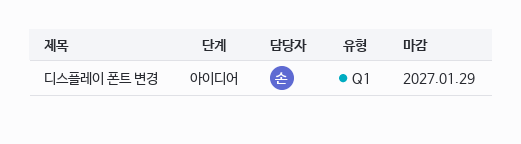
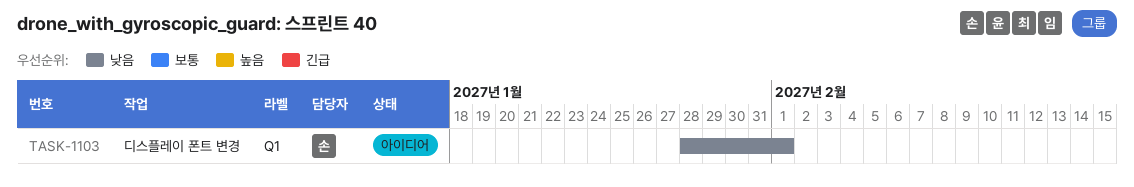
디스플레이 폰트 변경, due: Jan 29 -> Feb 1

